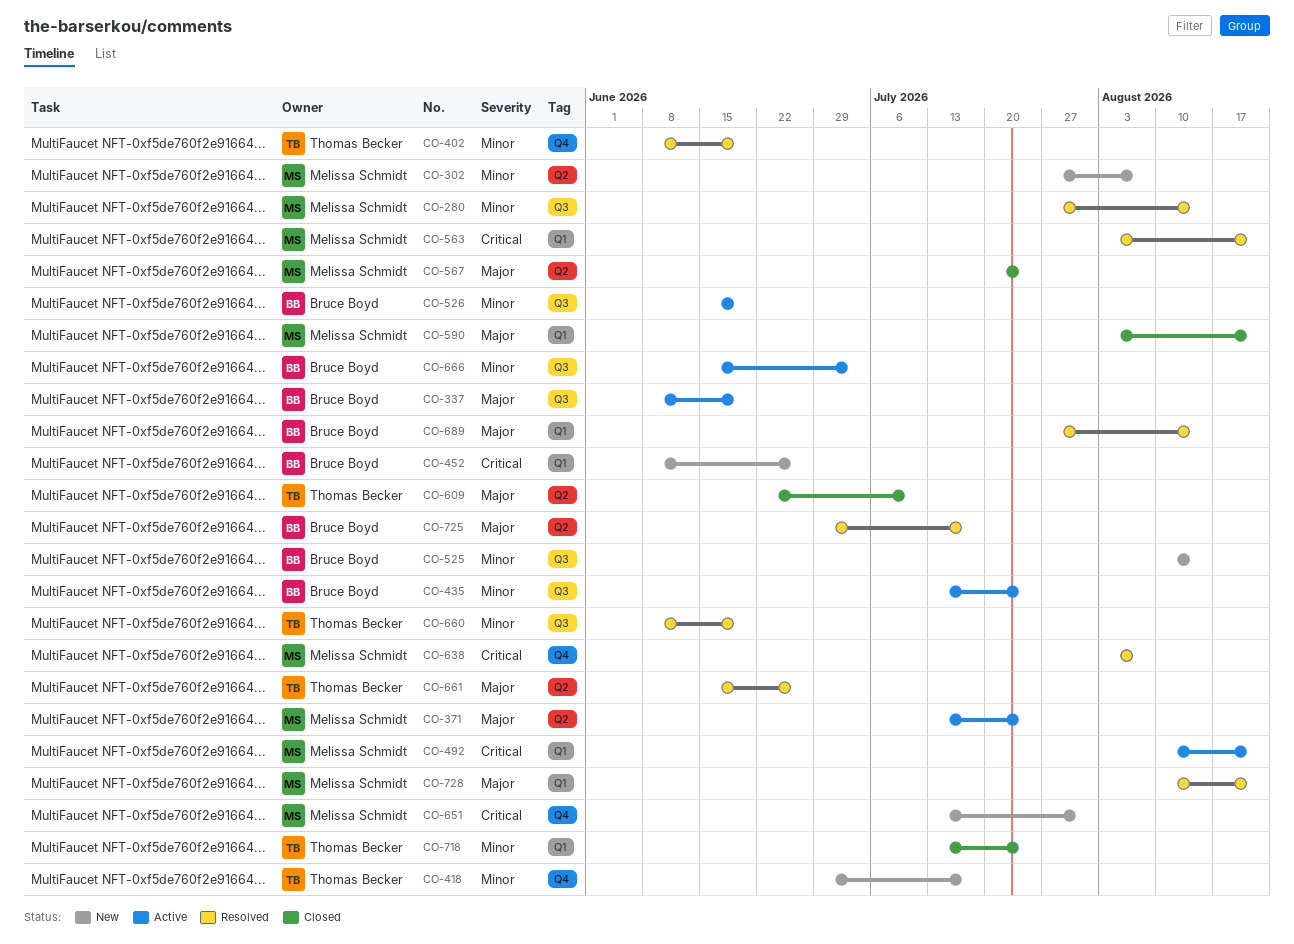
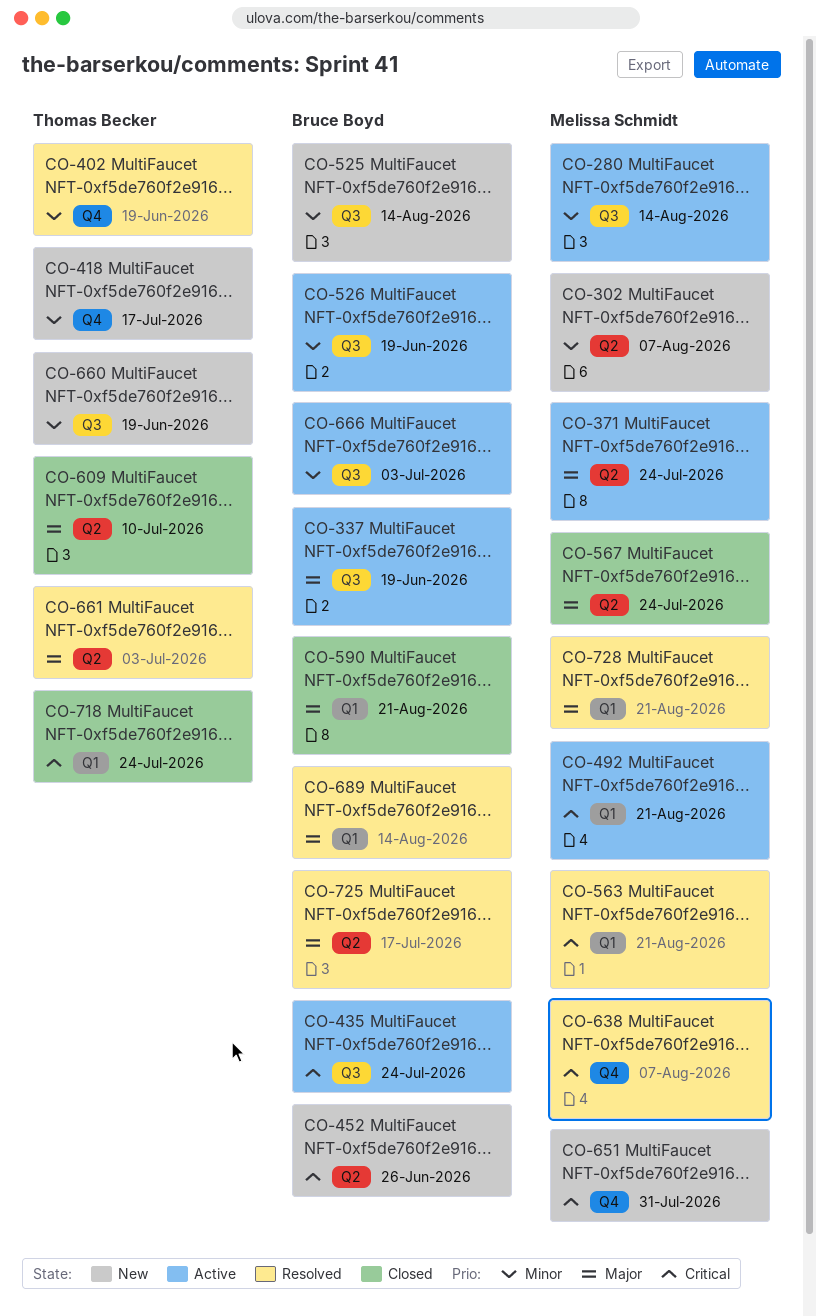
CO-280, status: Resolved -> Active
CO-435, priority: Minor -> Critical
CO-452, label: Q1 -> Q2
CO-590, owner: Melissa Schmidt -> Bruce Boyd
CO-660, status: Resolved -> New
CO-661, due: Jun 26 -> Jul 3
CO-718, priority: Minor -> Critical

